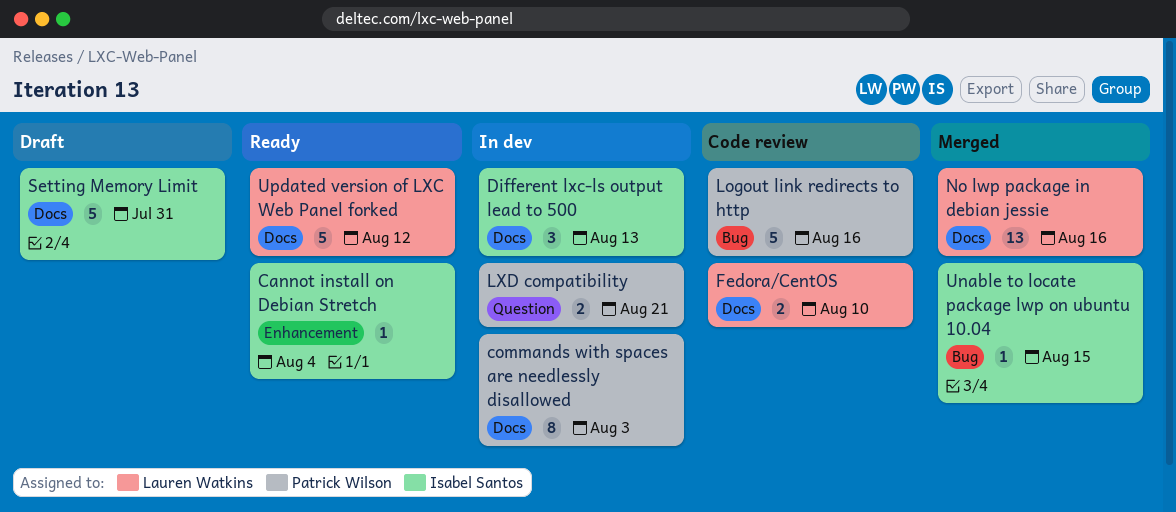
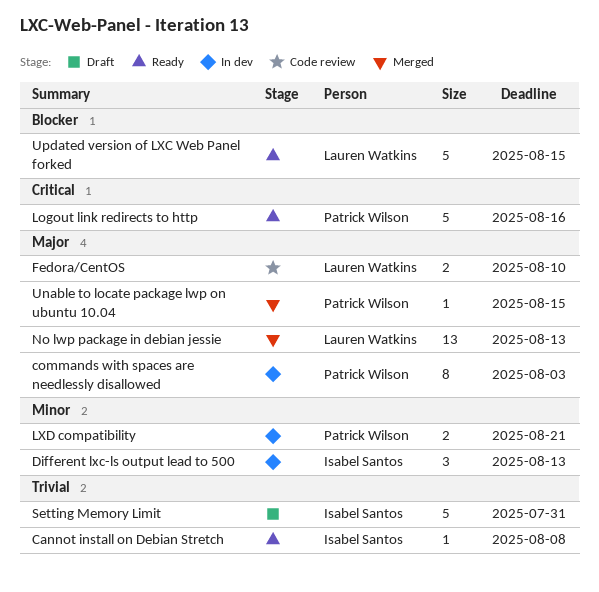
Cannot install on Debian Stretch, due: Aug 4 -> Aug 8
Logout link redirects to http, status: Code review -> Ready
No lwp package in debian jessie, due: Aug 16 -> Aug 13
Unable to locate package lwp on ubuntu 10.04, owner: Isabel Santos -> Patrick Wilson
Updated version of LXC Web Panel forked, due: Aug 12 -> Aug 15

